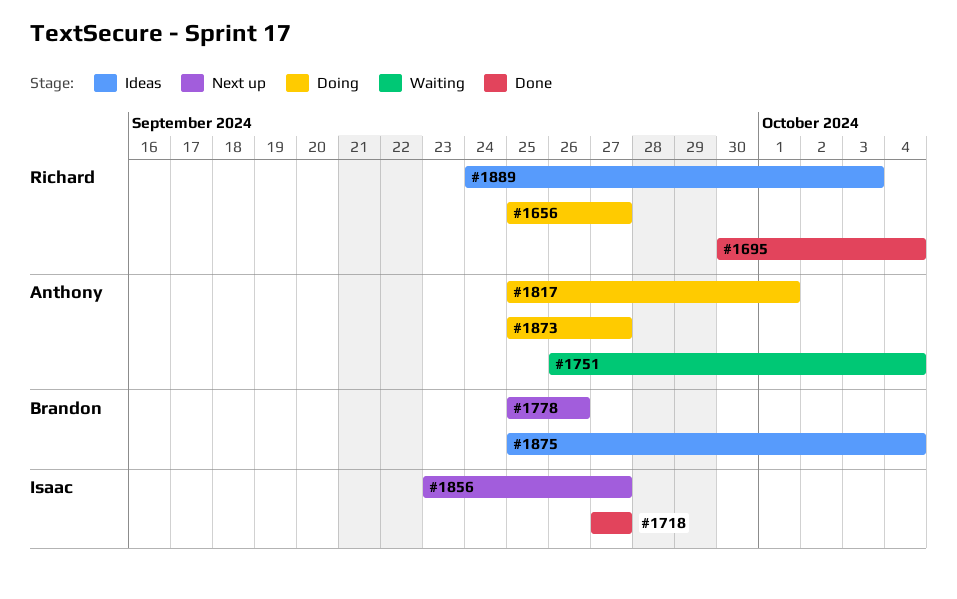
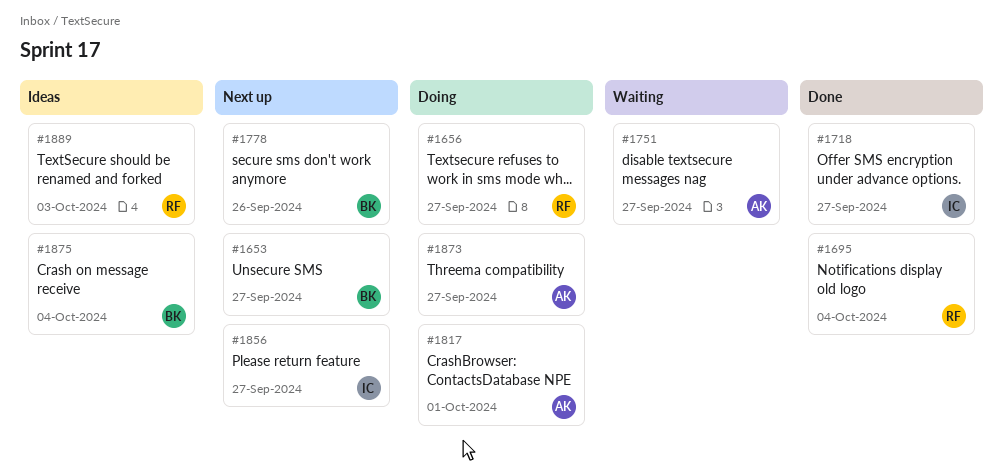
#1653: none -> present
#1751, due: Oct 4 -> Sep 27

